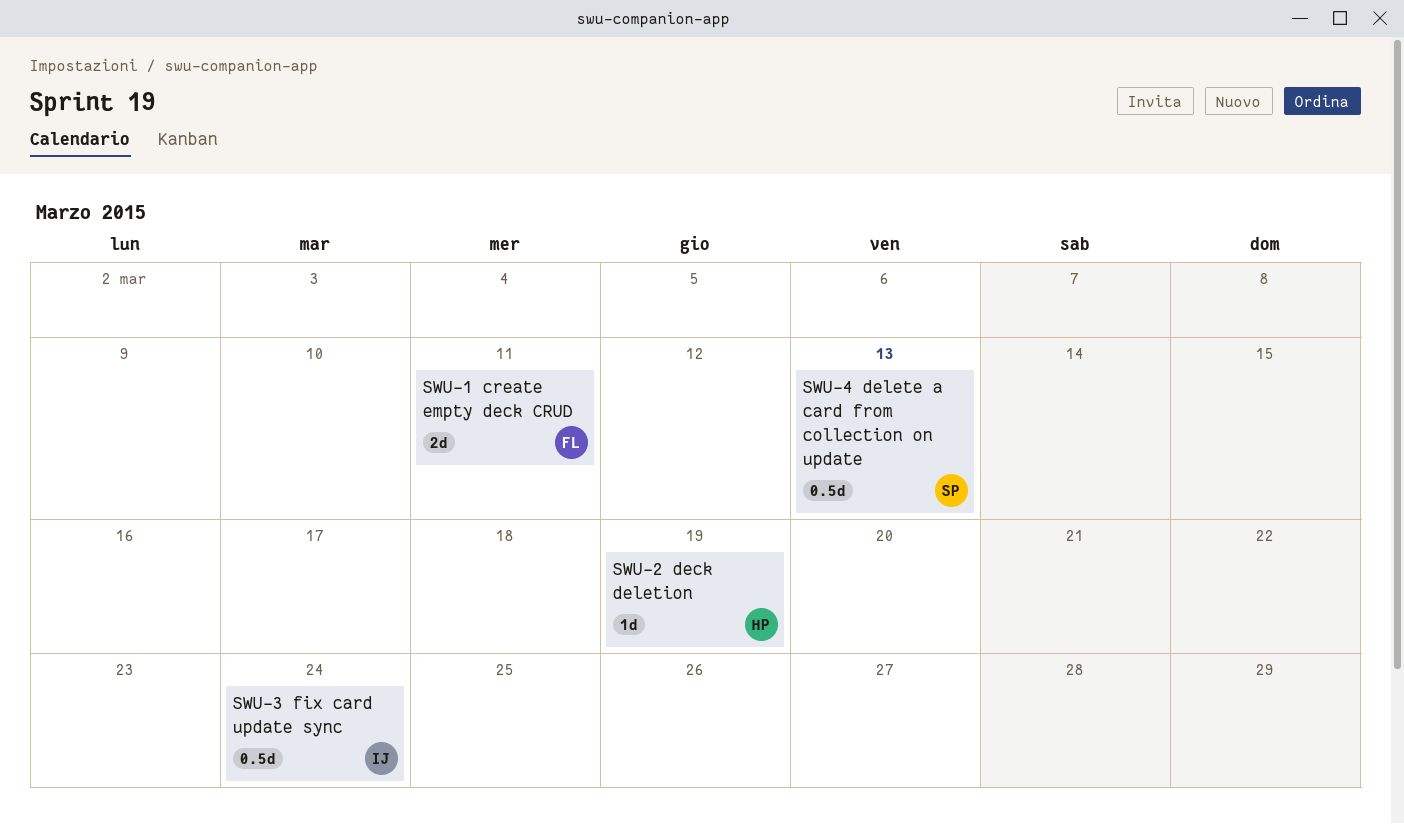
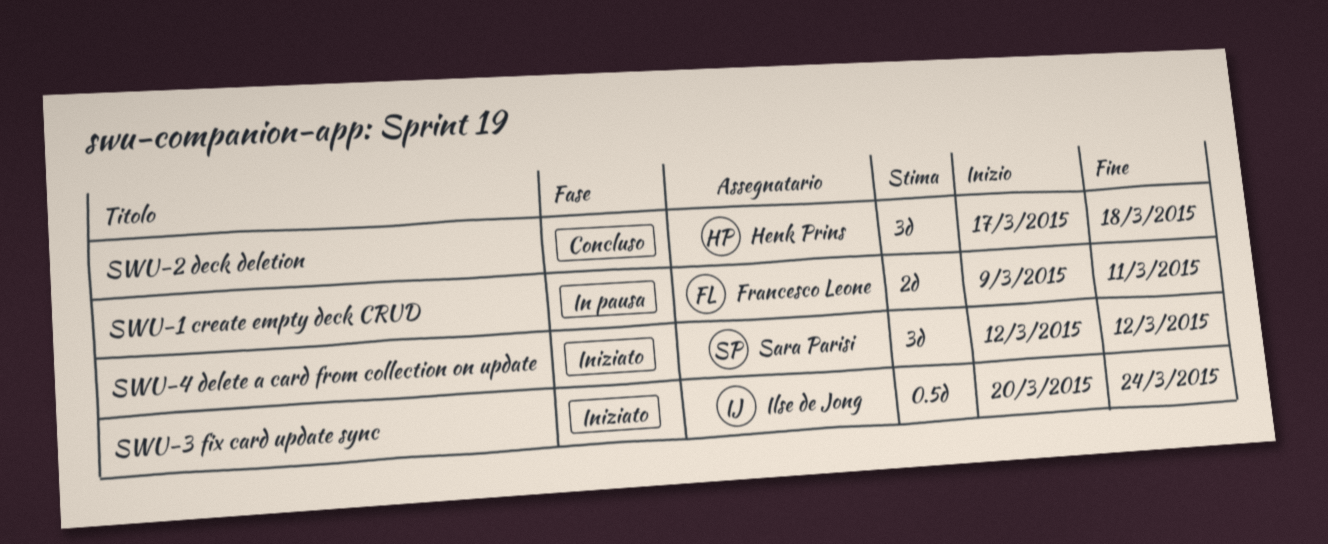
SWU-2 deck deletion, estimate: 1d -> 3d
SWU-2 deck deletion, due: Mar 19 -> Mar 18
SWU-4 delete a card from collection on update, estimate: 0.5d -> 3d
SWU-4 delete a card from collection on update, due: Mar 13 -> Mar 12

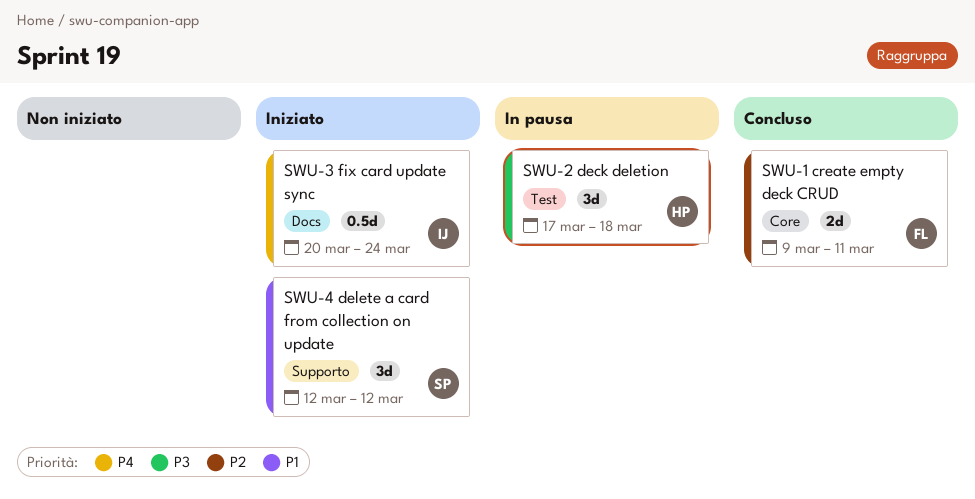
SWU-1 create empty deck CRUD, status: In pausa -> Concluso
SWU-2 deck deletion, status: Concluso -> In pausa

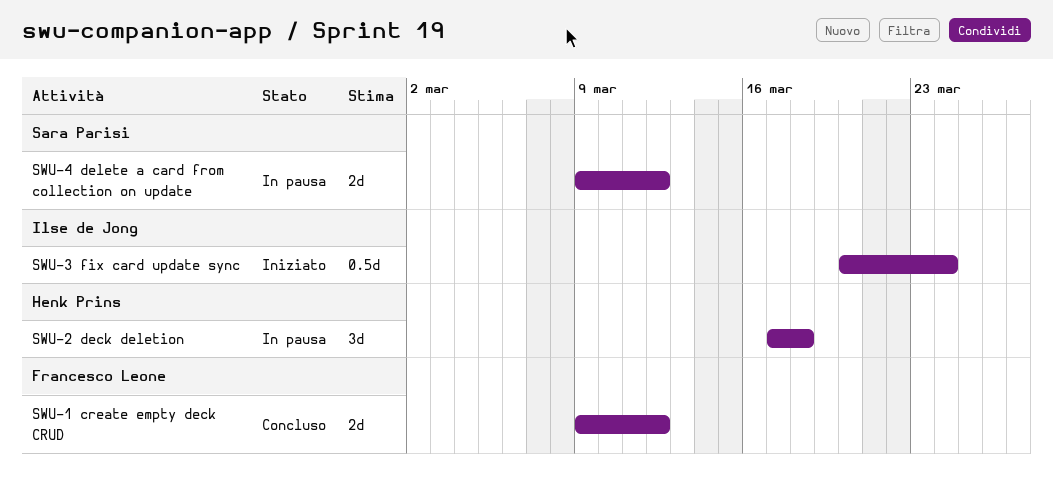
SWU-1 create empty deck CRUD, due: Mar 11 -> Mar 12
SWU-4 delete a card from collection on update, status: Iniziato -> In pausa
SWU-4 delete a card from collection on update, estimate: 3d -> 2d
SWU-4 delete a card from collection on update, start: Mar 12 -> Mar 9

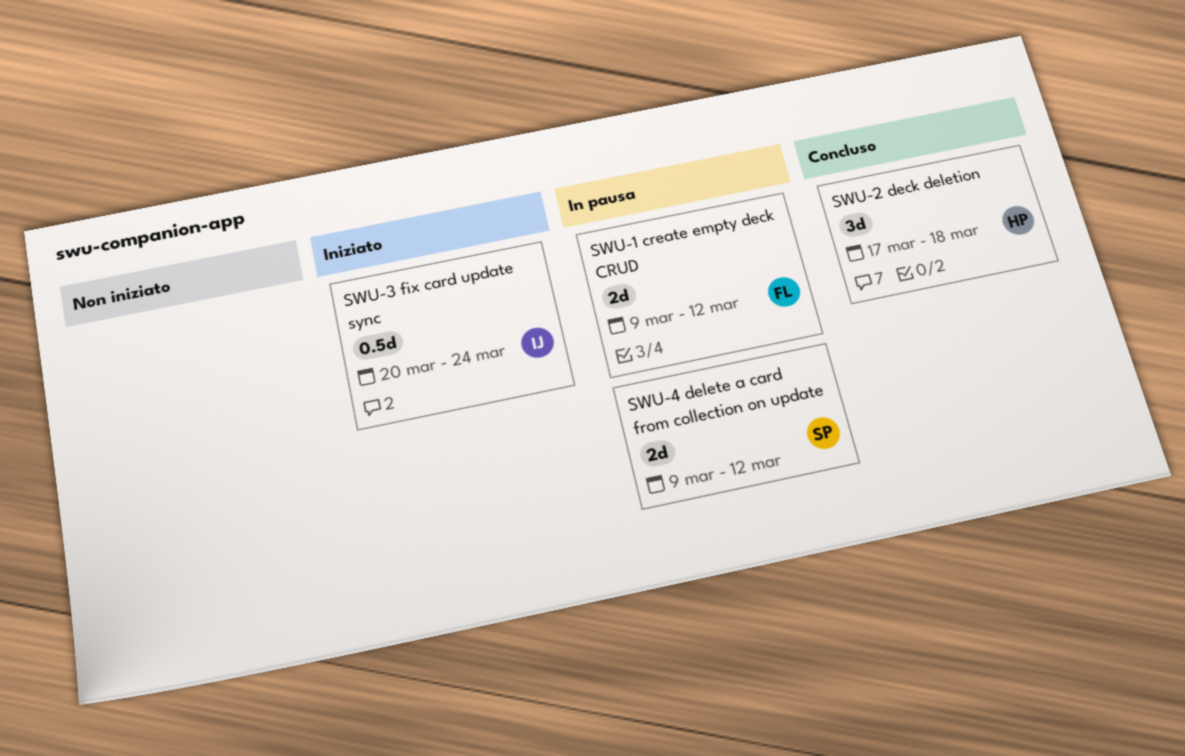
SWU-1 create empty deck CRUD, status: Concluso -> In pausa
SWU-2 deck deletion, status: In pausa -> Concluso

